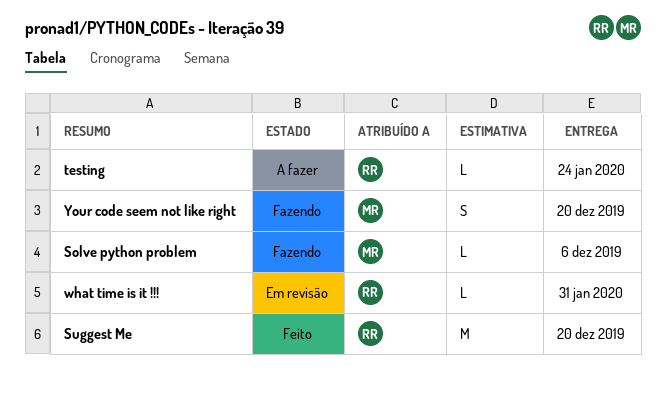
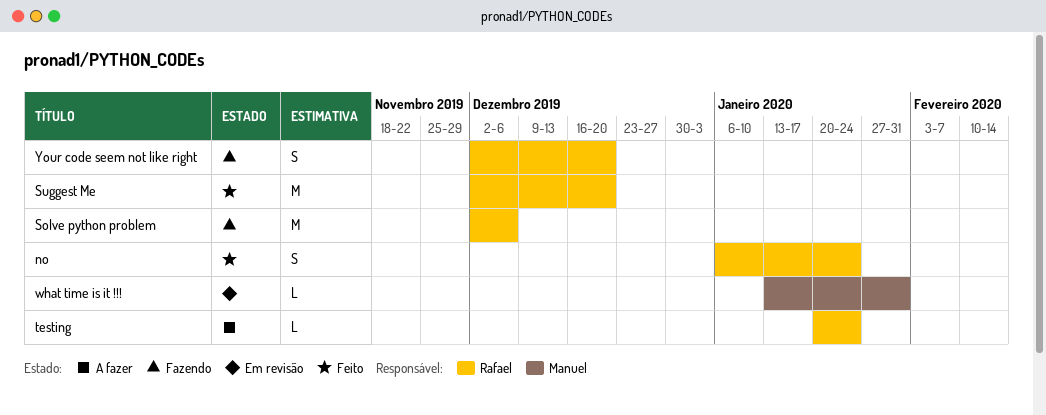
no: none -> present
Solve python problem, owner: Manuel -> Rafael
Solve python problem, estimate: L -> M
what time is it !!!, owner: Rafael -> Manuel
Your code seem not like right, owner: Manuel -> Rafael

